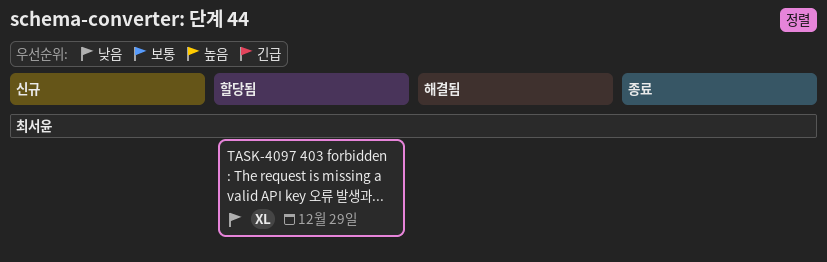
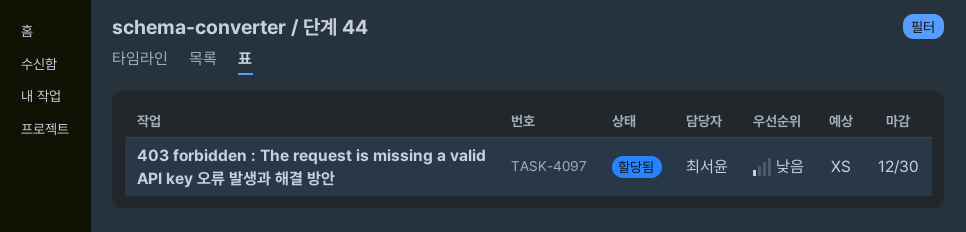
TASK-4097, estimate: XL -> XS
TASK-4097, due: Dec 29 -> Dec 30

